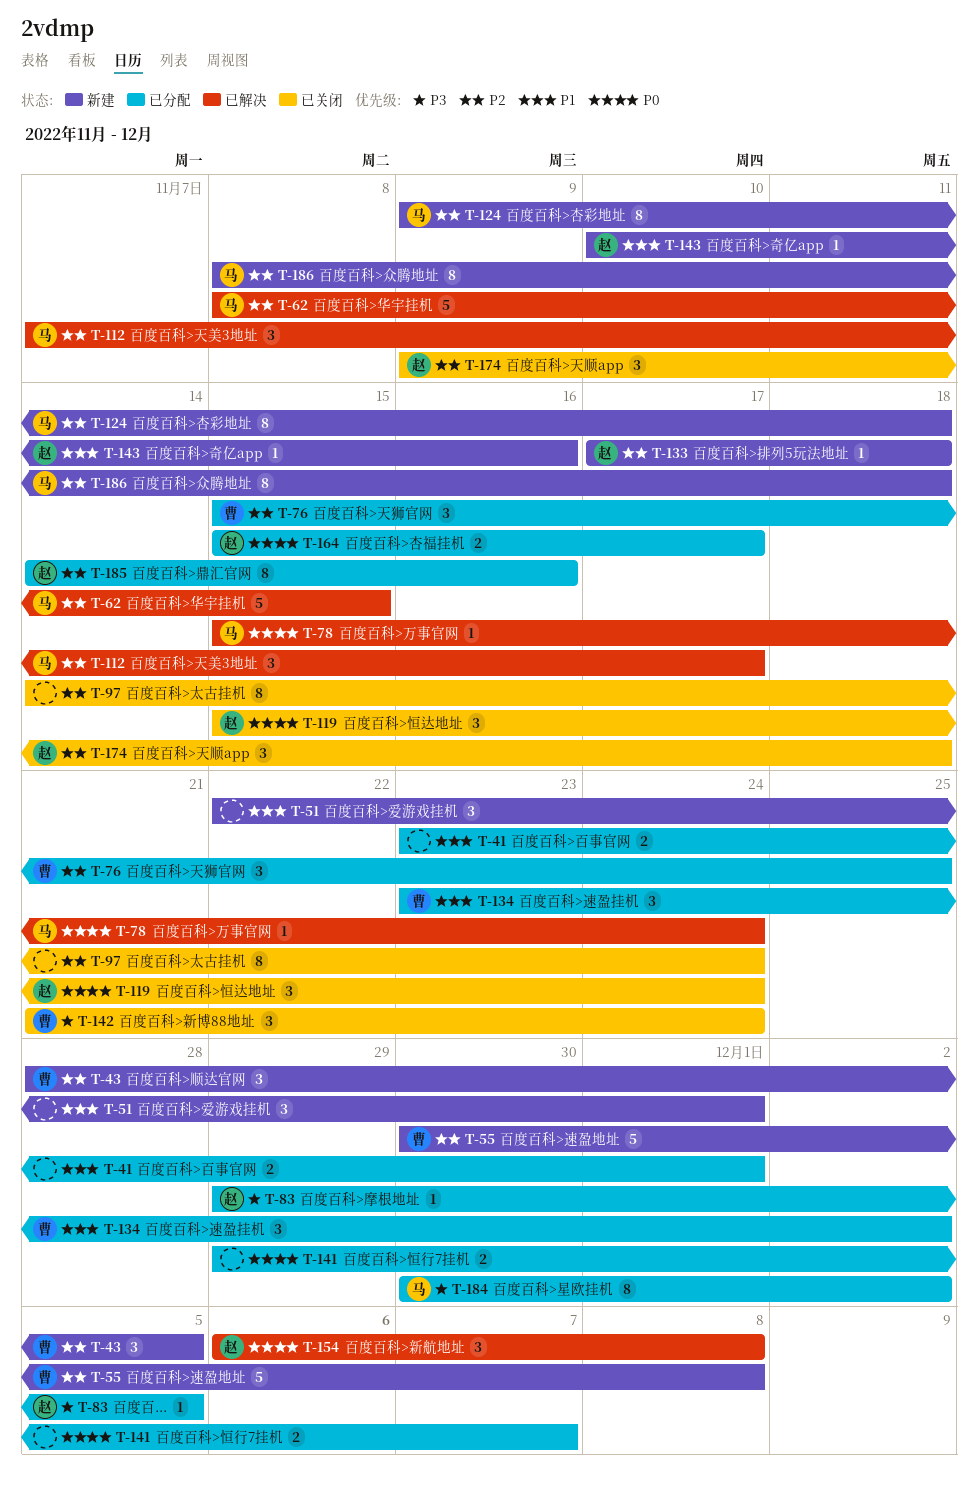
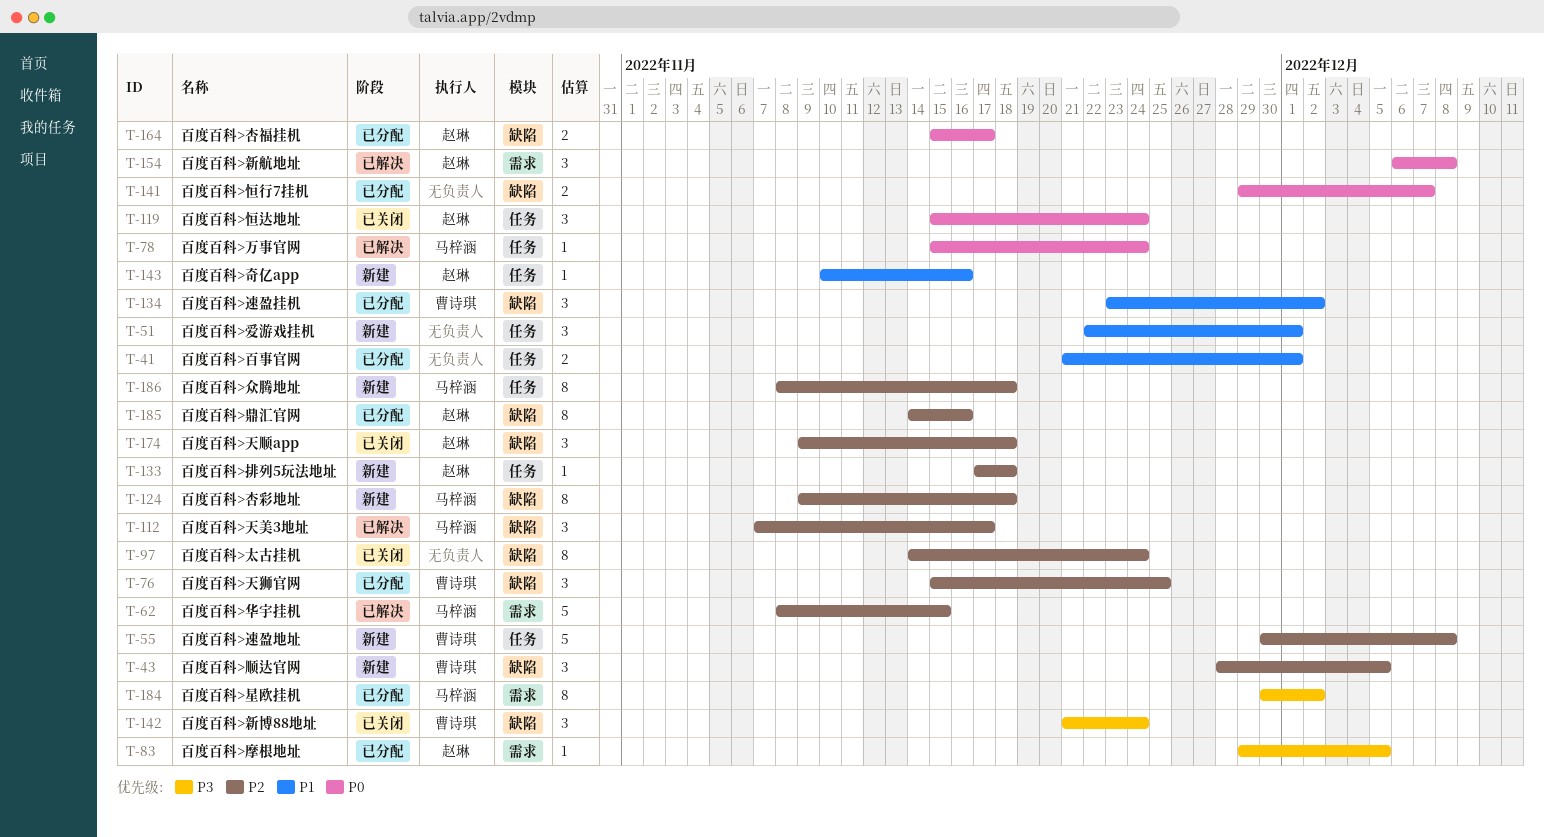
T-41, start: Nov 23 -> Nov 21

